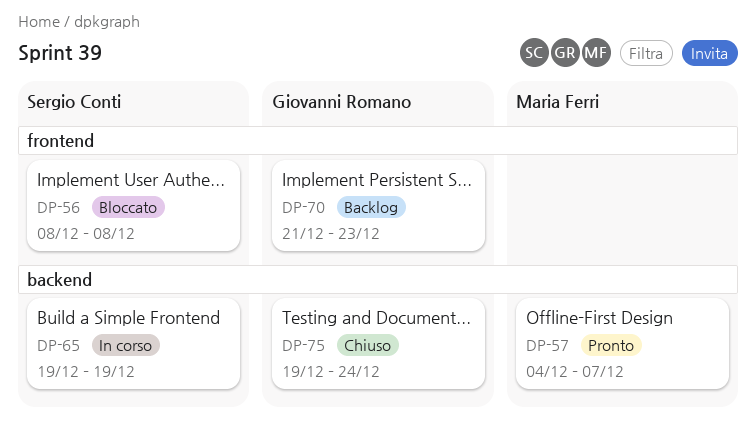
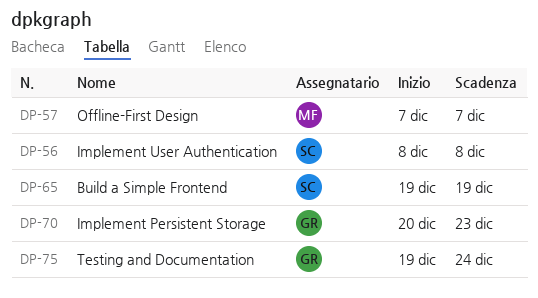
DP-57, start: Dec 4 -> Dec 7
DP-70, start: Dec 21 -> Dec 20

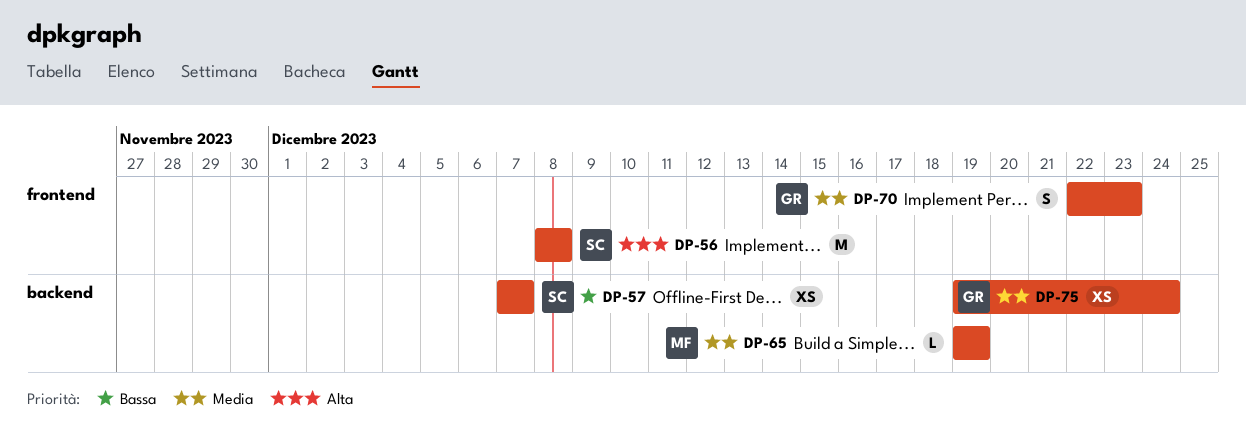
DP-57, owner: MF -> SC
DP-65, owner: SC -> MF
DP-70, start: Dec 20 -> Dec 22

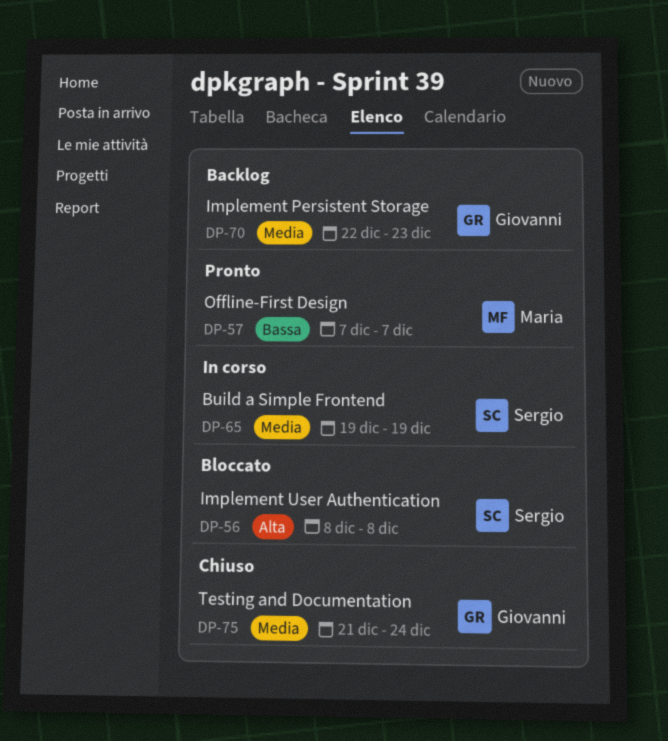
DP-57, owner: Sergio -> Maria
DP-65, owner: Maria -> Sergio
DP-75, start: Dec 19 -> Dec 21

